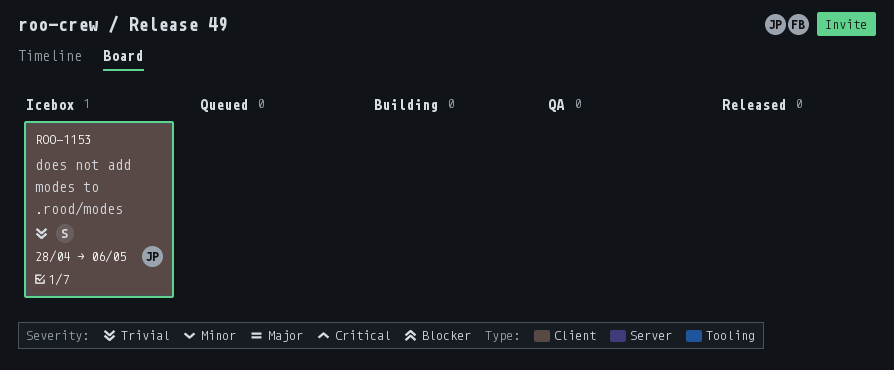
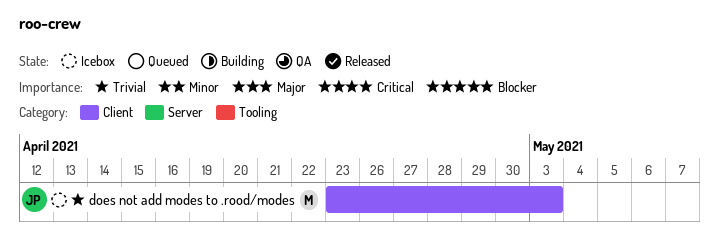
does not add modes to .rood/modes, estimate: S -> M
does not add modes to .rood/modes, start: Apr 28 -> Apr 23
does not add modes to .rood/modes, due: May 6 -> May 3

